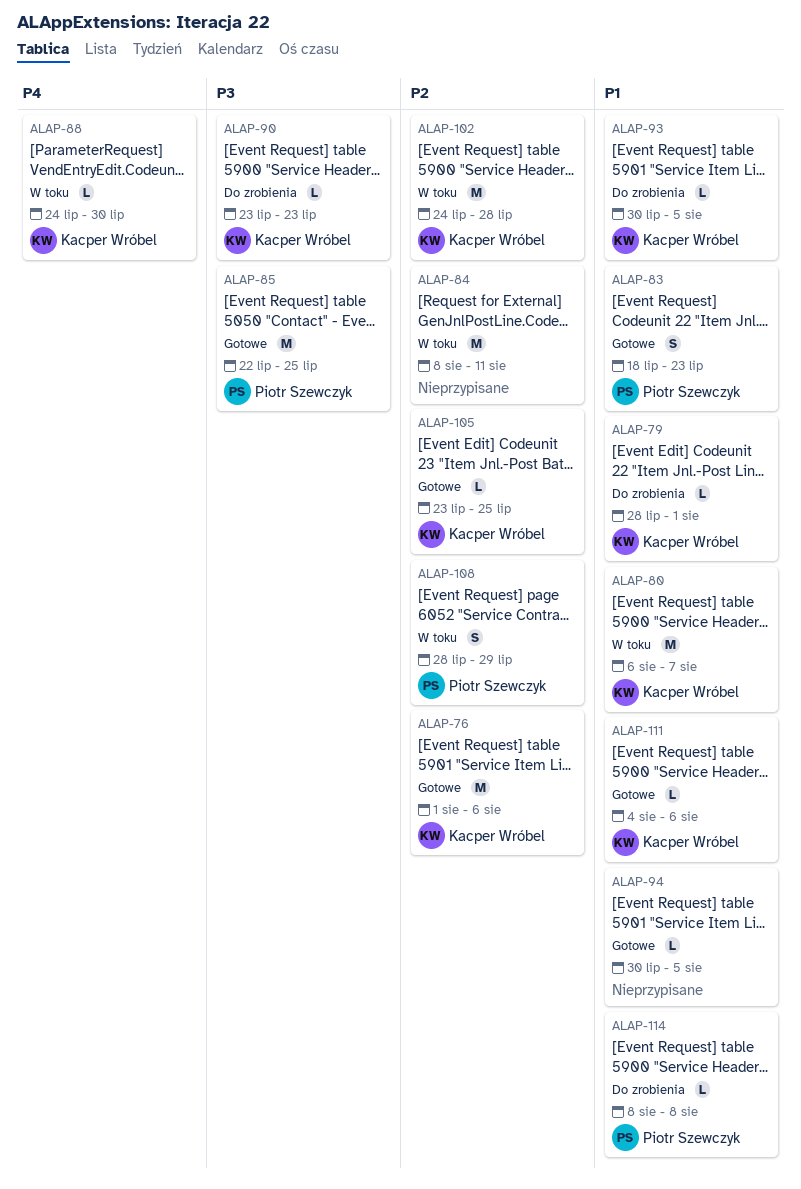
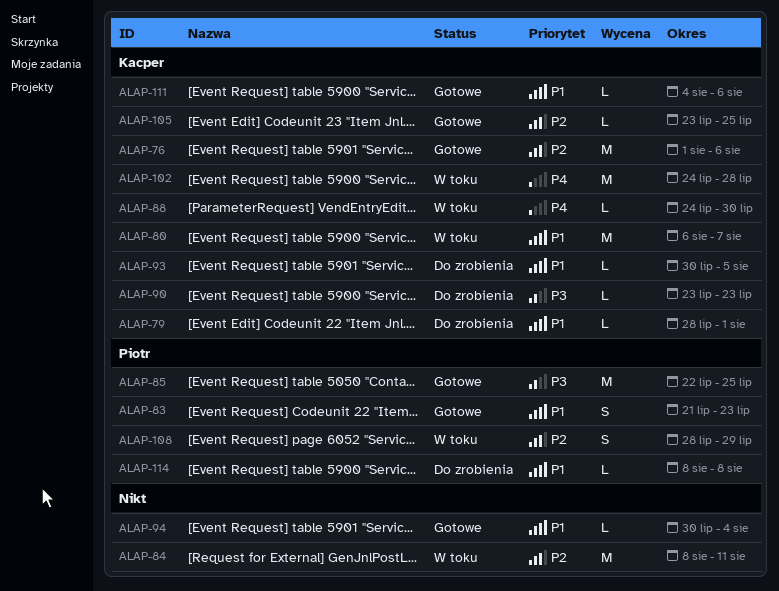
ALAP-83, start: Jul 18 -> Jul 21
ALAP-94, due: Aug 5 -> Aug 4
ALAP-102, priority: P2 -> P4

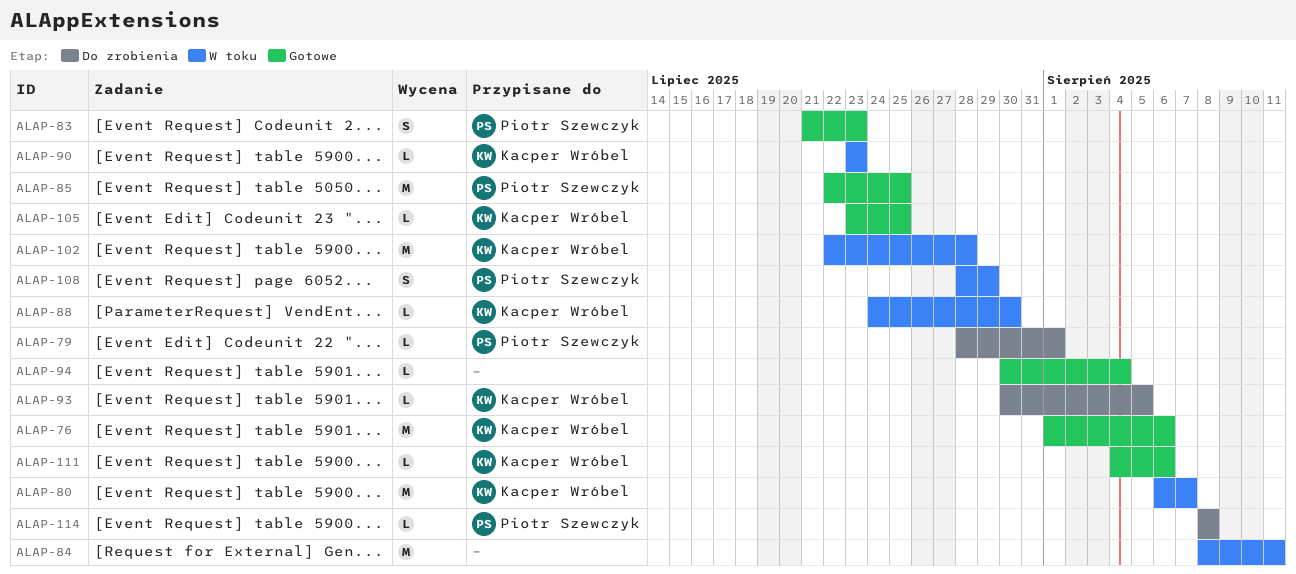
ALAP-79, owner: Kacper Wróbel -> Piotr Szewczyk
ALAP-90, status: Do zrobienia -> W toku
ALAP-102, start: Jul 24 -> Jul 22

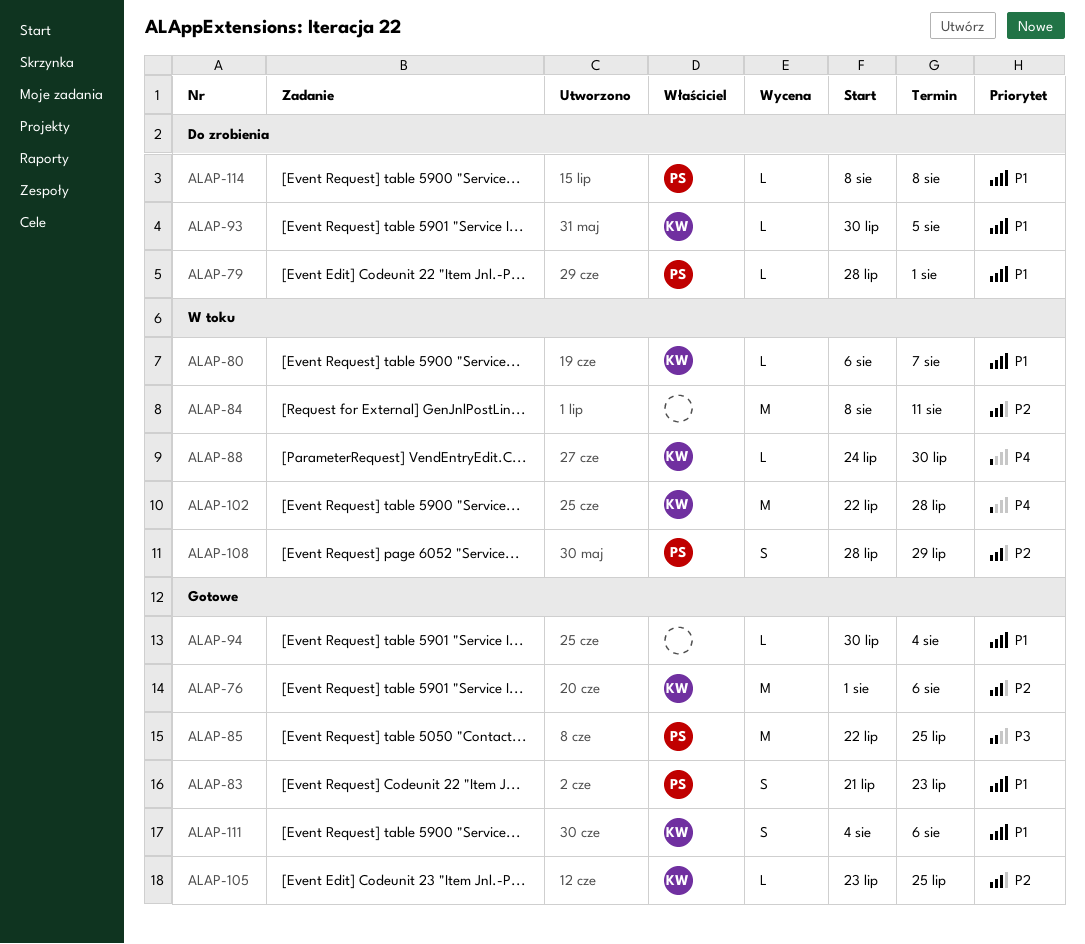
ALAP-80, estimate: M -> L
ALAP-90: present -> none
ALAP-111, estimate: L -> S

